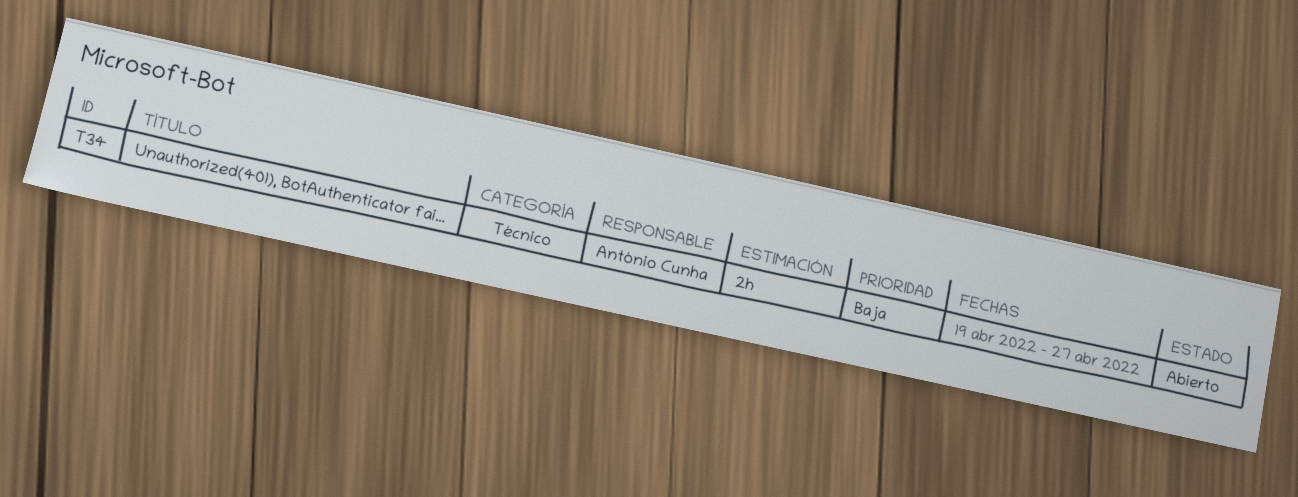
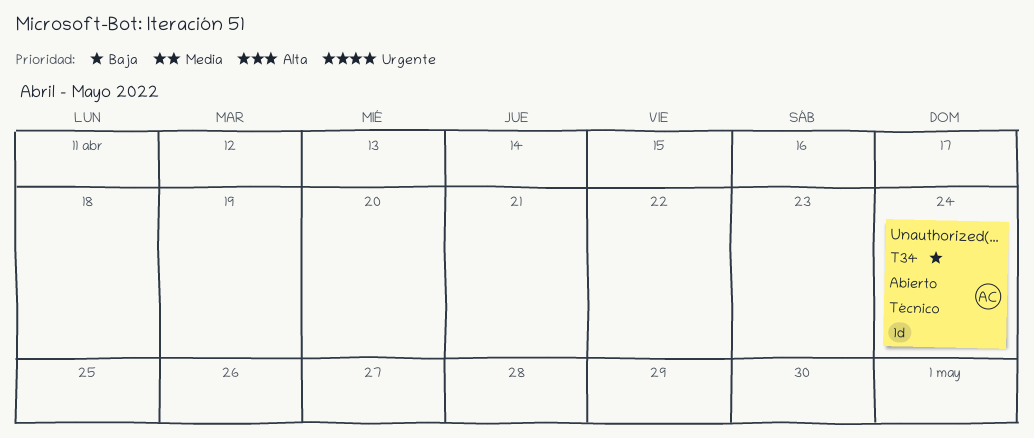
T34, estimate: 2h -> 1d
T34, due: Apr 27 -> Apr 24

